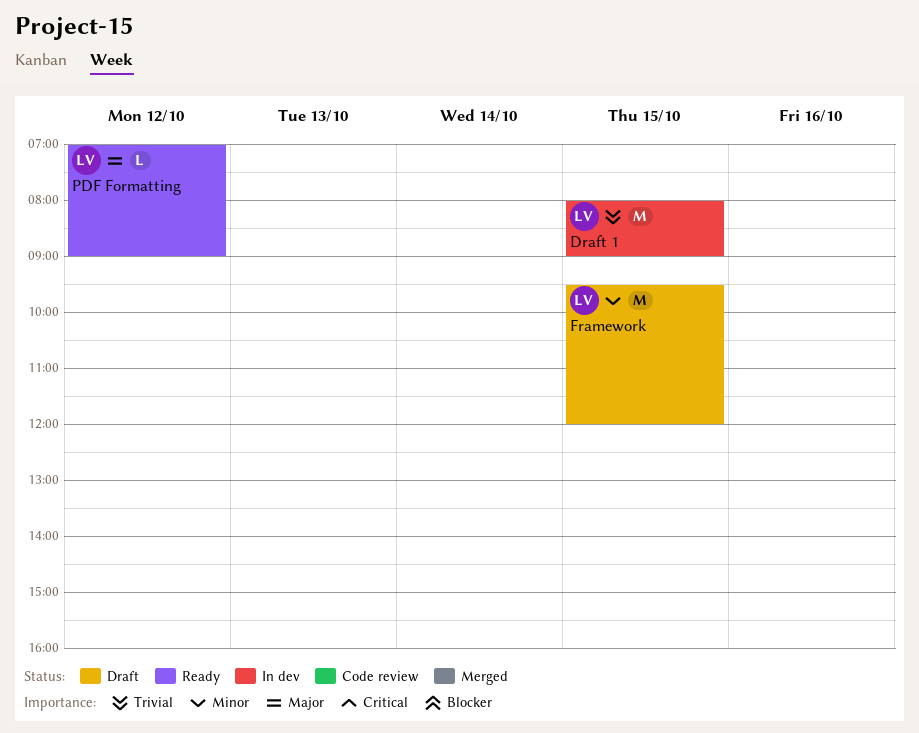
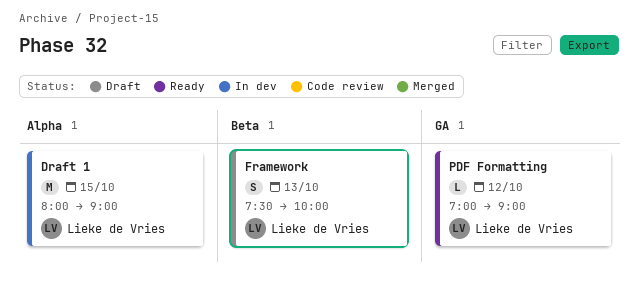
Framework, estimate: M -> S
Framework, day: Oct 15 -> Oct 13
Framework, begins: 09:30 -> 07:30
Framework, ends: 12:00 -> 10:00

